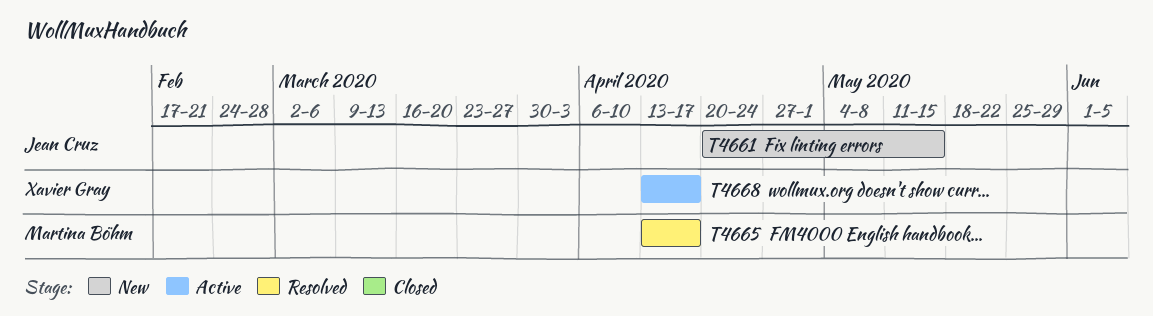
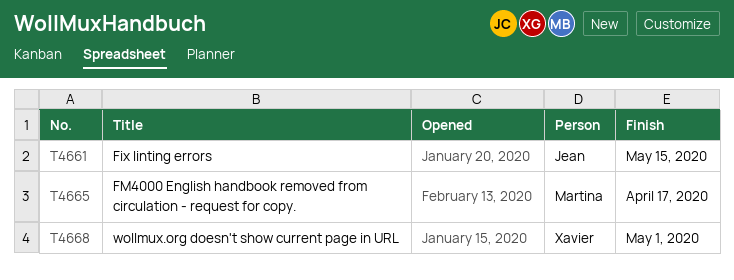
T4668, due: Apr 17 -> May 1

